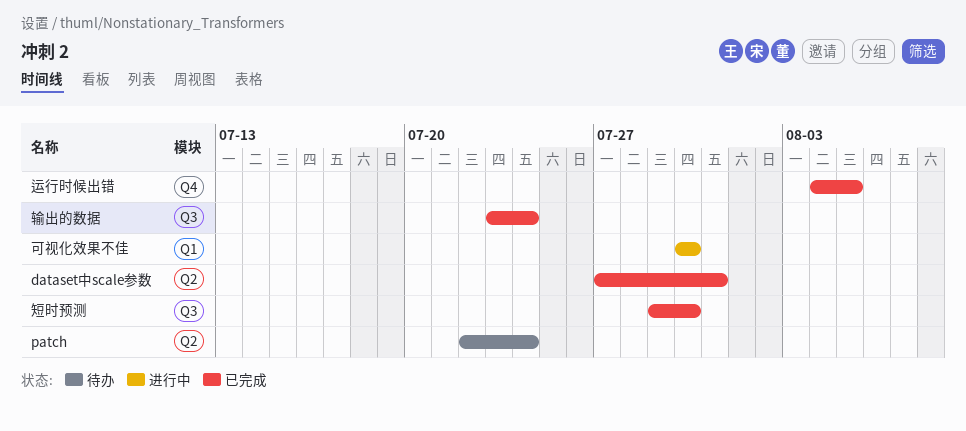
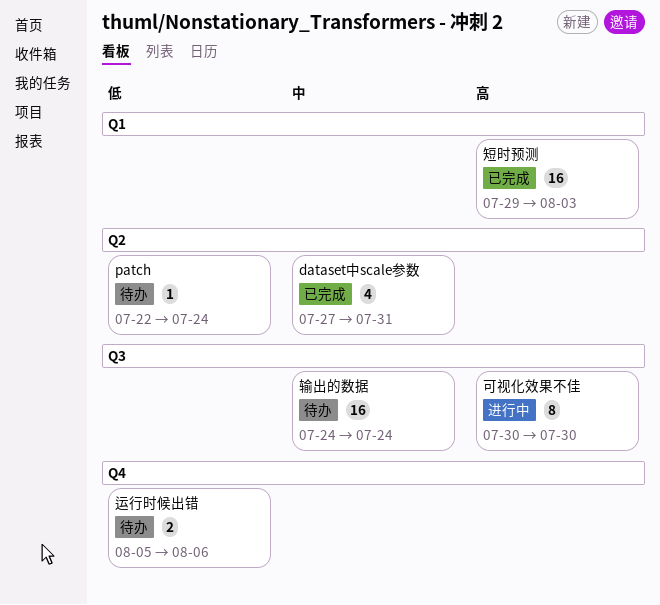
可视化效果不佳, label: Q1 -> Q3
短时预测, label: Q3 -> Q1
短时预测, due: Jul 30 -> Aug 3
输出的数据, status: 已完成 -> 待办
输出的数据, start: Jul 23 -> Jul 24
运行时候出错, status: 已完成 -> 待办
运行时候出错, start: Aug 4 -> Aug 5
运行时候出错, due: Aug 5 -> Aug 6

